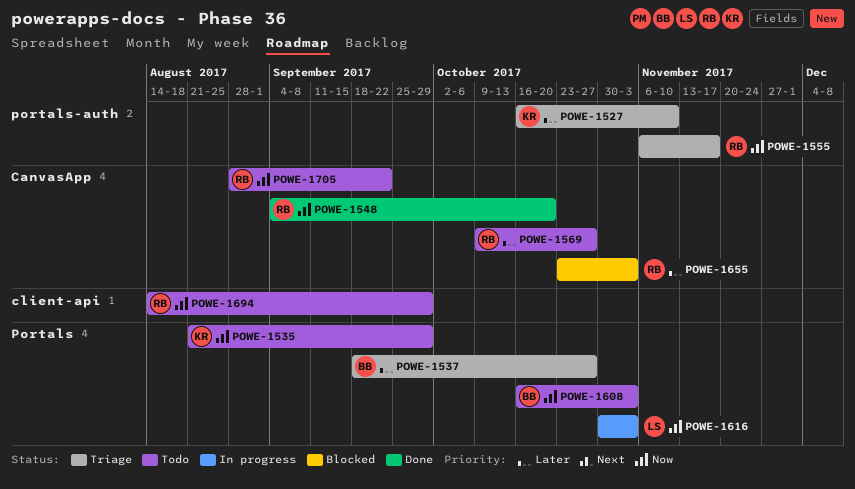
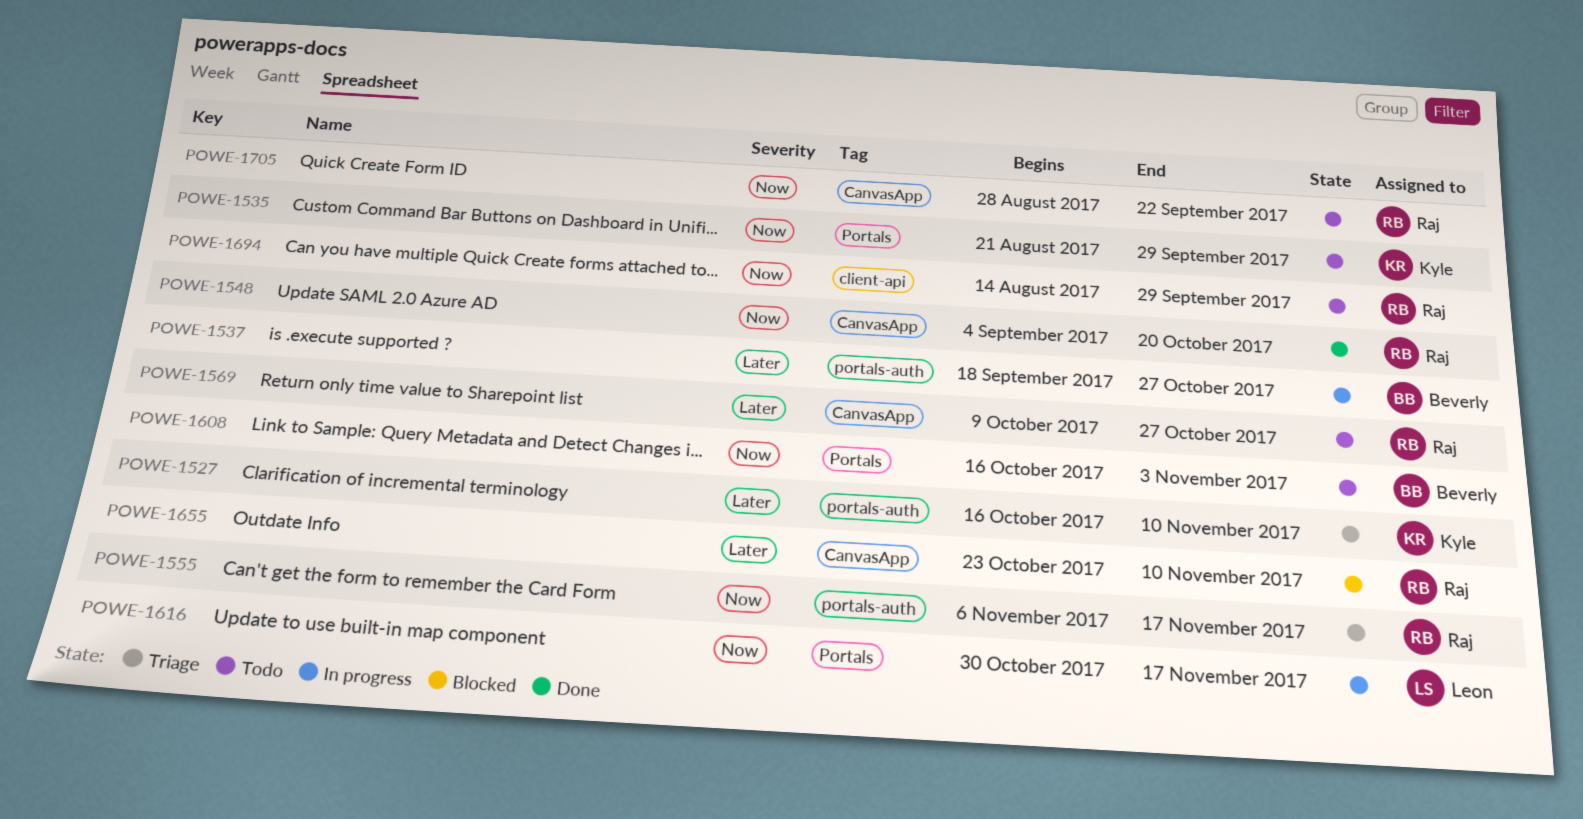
POWE-1537, status: Triage -> In progress
POWE-1537, label: Portals -> portals-auth
POWE-1616, due: Nov 3 -> Nov 17
POWE-1655, due: Nov 3 -> Nov 10

